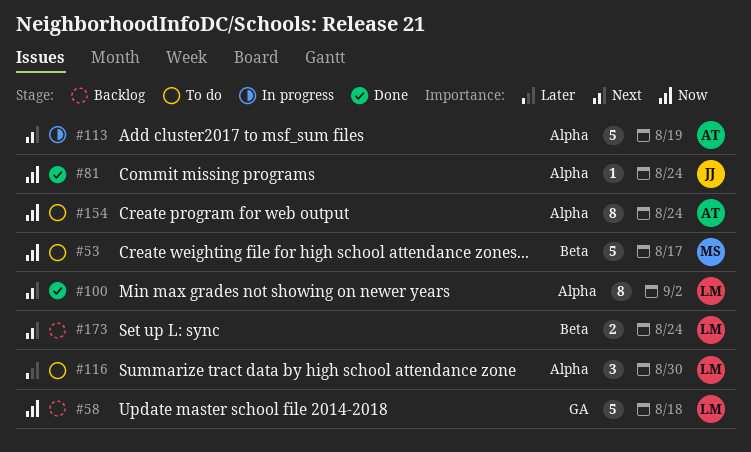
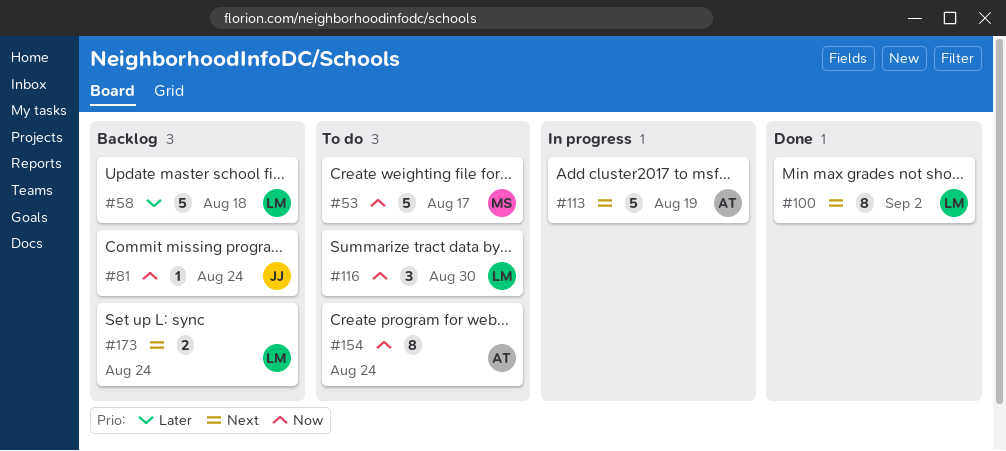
#58, priority: Now -> Later
#81, status: Done -> Backlog
#116, priority: Later -> Now

